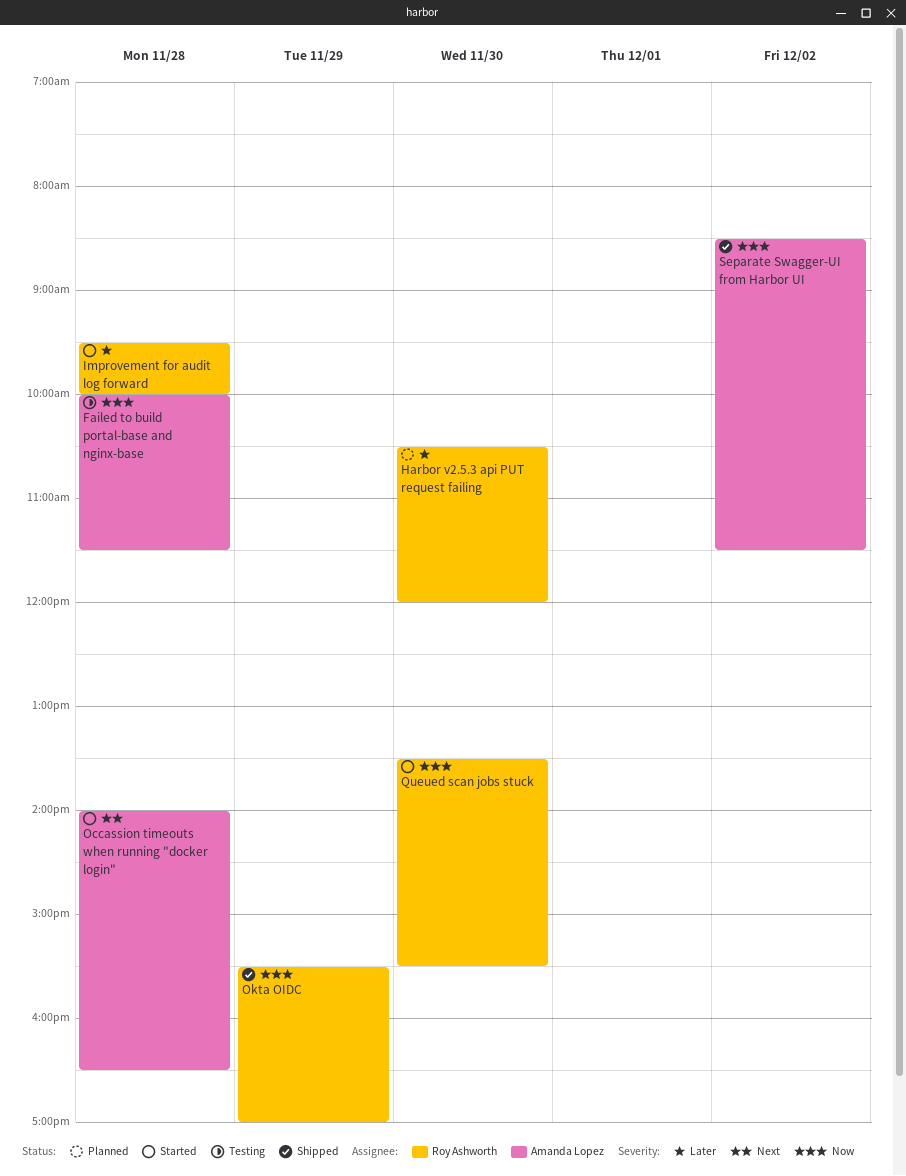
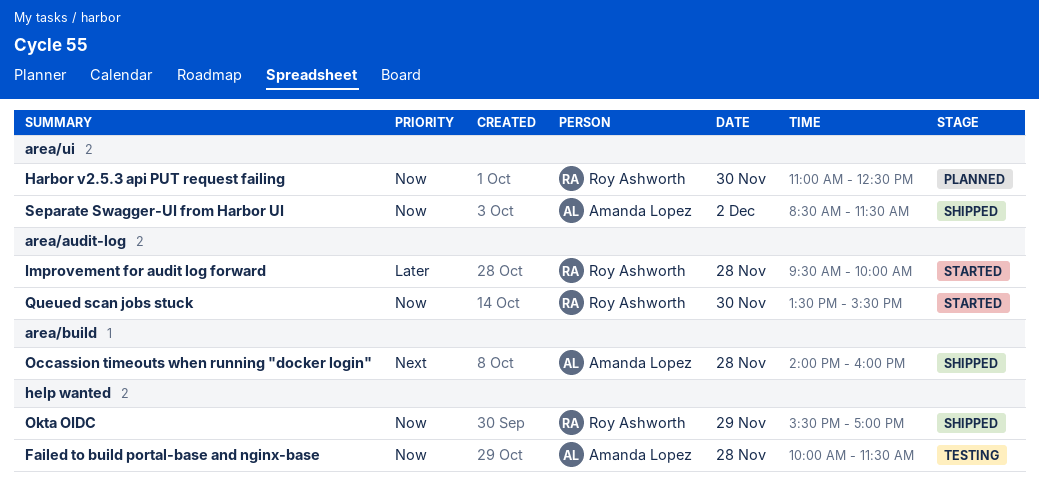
Harbor v2.5.3 api PUT request failing, priority: Later -> Now
Harbor v2.5.3 api PUT request failing, begins: 10:30 -> 11:00
Harbor v2.5.3 api PUT request failing, ends: 12:00 -> 12:30
Occassion timeouts when running "docker login", status: Started -> Shipped
Occassion timeouts when running "docker login", ends: 16:30 -> 16:00

